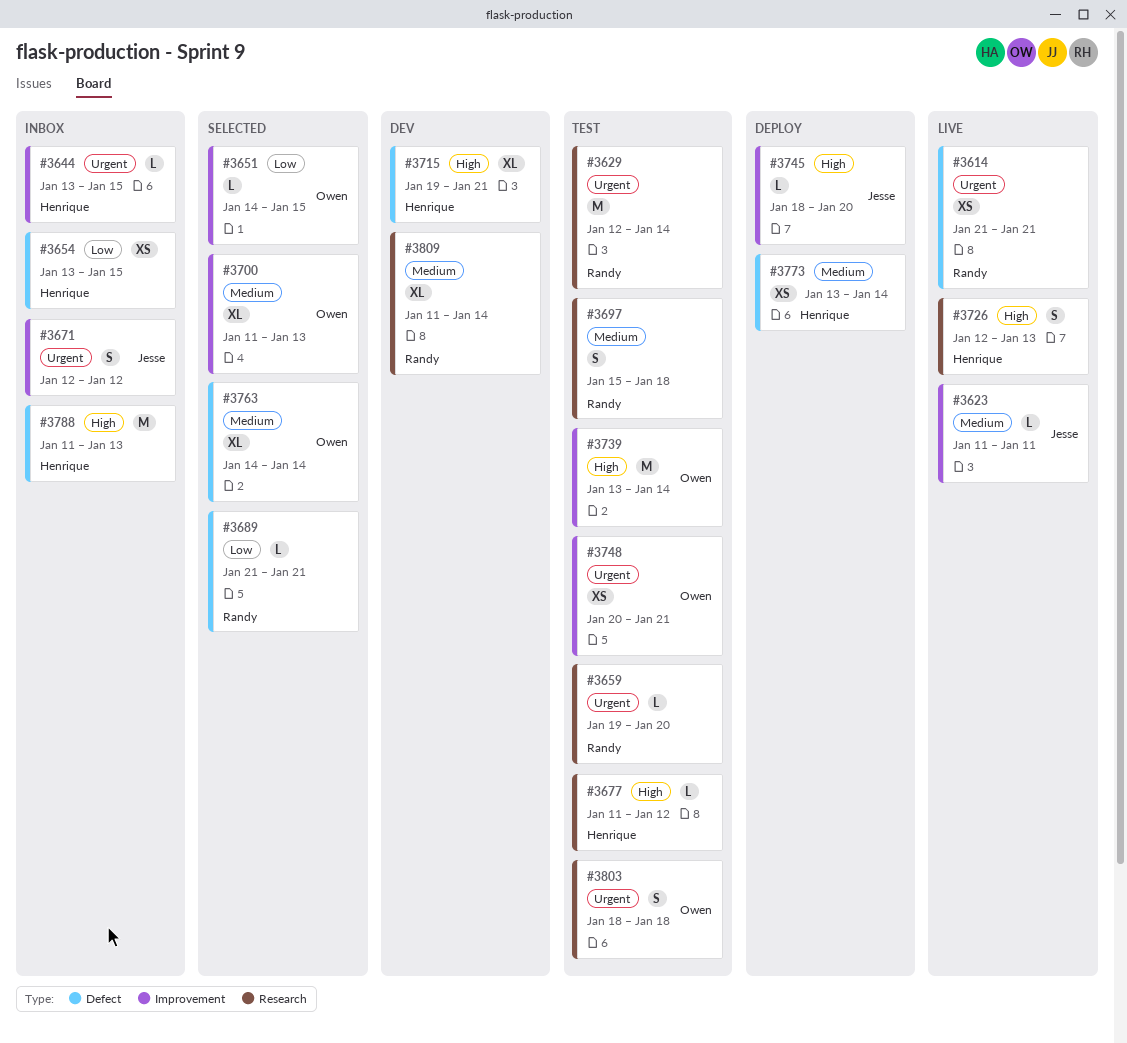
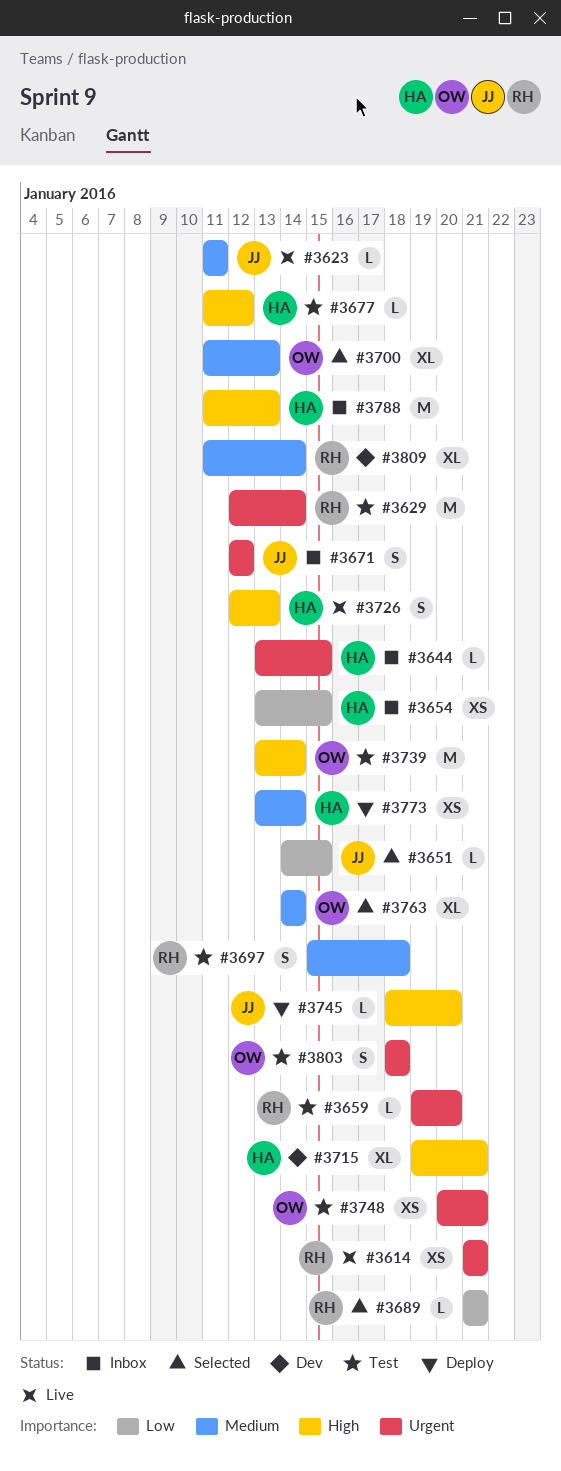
#3651, owner: Owen -> Jesse

